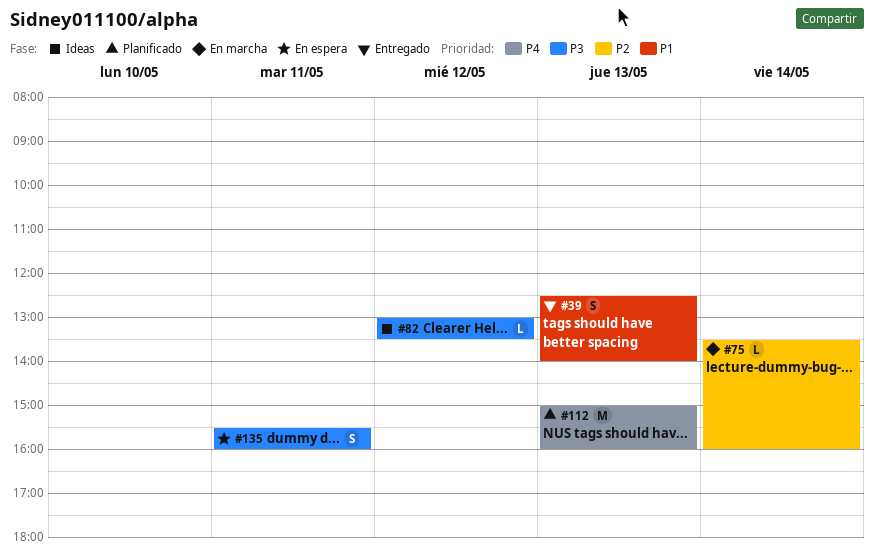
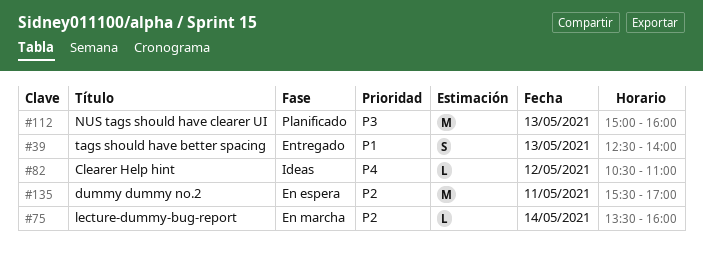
#82, priority: P3 -> P4
#82, begins: 13:00 -> 10:30
#82, ends: 13:30 -> 11:00
#112, priority: P4 -> P3
#135, priority: P3 -> P2
#135, estimate: S -> M
#135, ends: 16:00 -> 17:00

